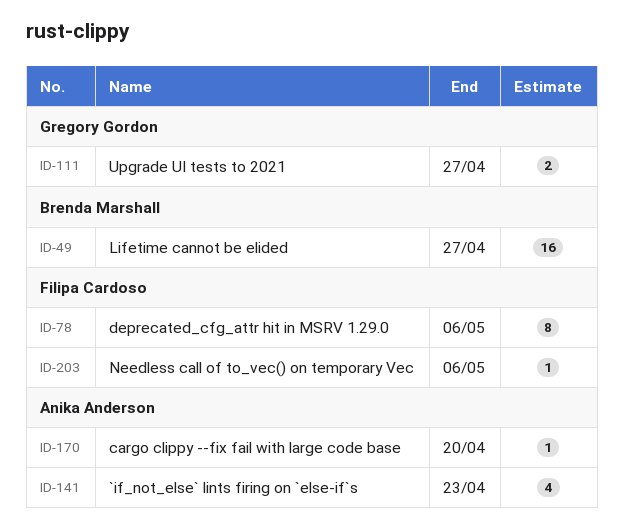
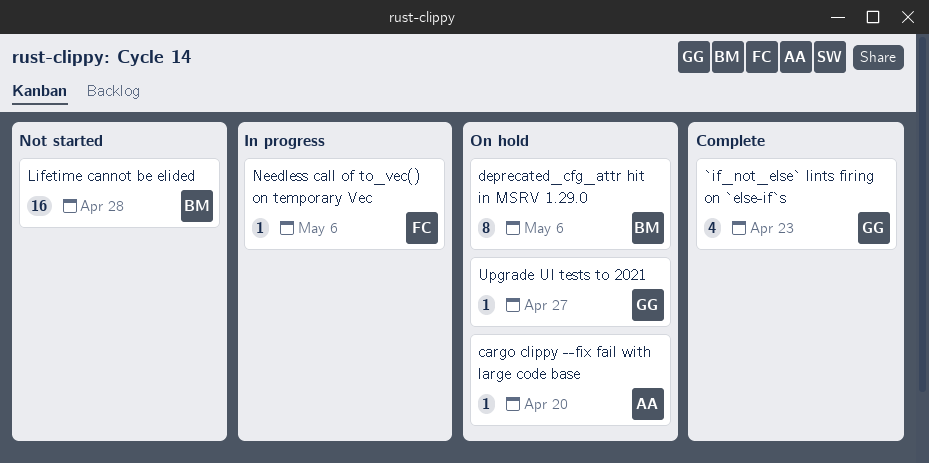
`if_not_else` lints firing on `else-if`s, owner: Anika Anderson -> Gregory Gordon
deprecated_cfg_attr hit in MSRV 1.29.0, owner: Filipa Cardoso -> Brenda Marshall
Lifetime cannot be elided, due: Apr 27 -> Apr 28
Upgrade UI tests to 2021, estimate: 2 -> 1

